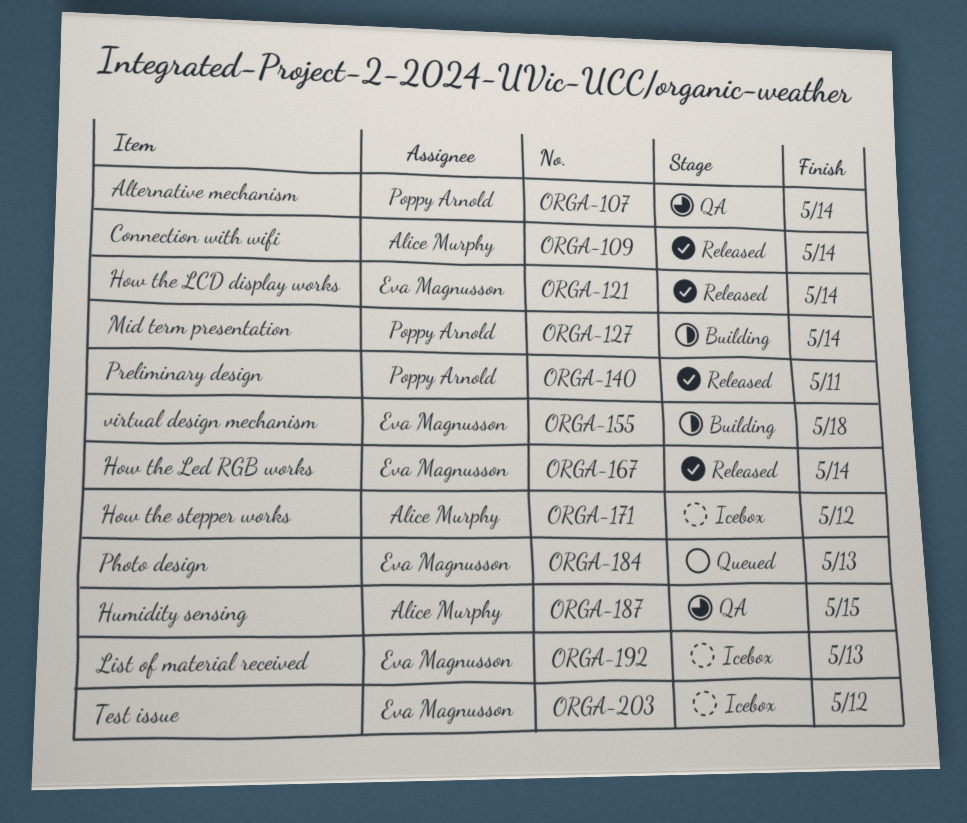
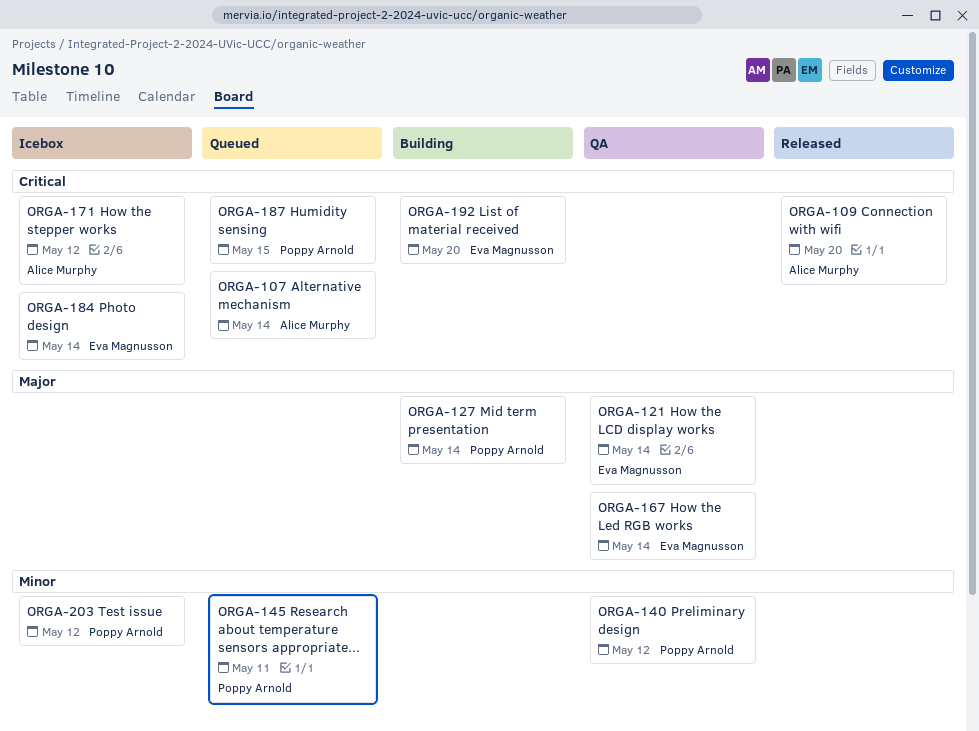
ORGA-107, status: QA -> Queued
ORGA-107, owner: Poppy Arnold -> Alice Murphy
ORGA-109, due: May 14 -> May 20
ORGA-121, status: Released -> QA
ORGA-140, status: Released -> QA
ORGA-140, due: May 11 -> May 12
ORGA-145: none -> present
ORGA-155: present -> none
ORGA-167, status: Released -> QA
ORGA-184, status: Queued -> Icebox
ORGA-184, due: May 13 -> May 14
ORGA-187, status: QA -> Queued
ORGA-187, owner: Alice Murphy -> Poppy Arnold
ORGA-192, status: Icebox -> Building
ORGA-192, due: May 13 -> May 20
ORGA-203, owner: Eva Magnusson -> Poppy Arnold

